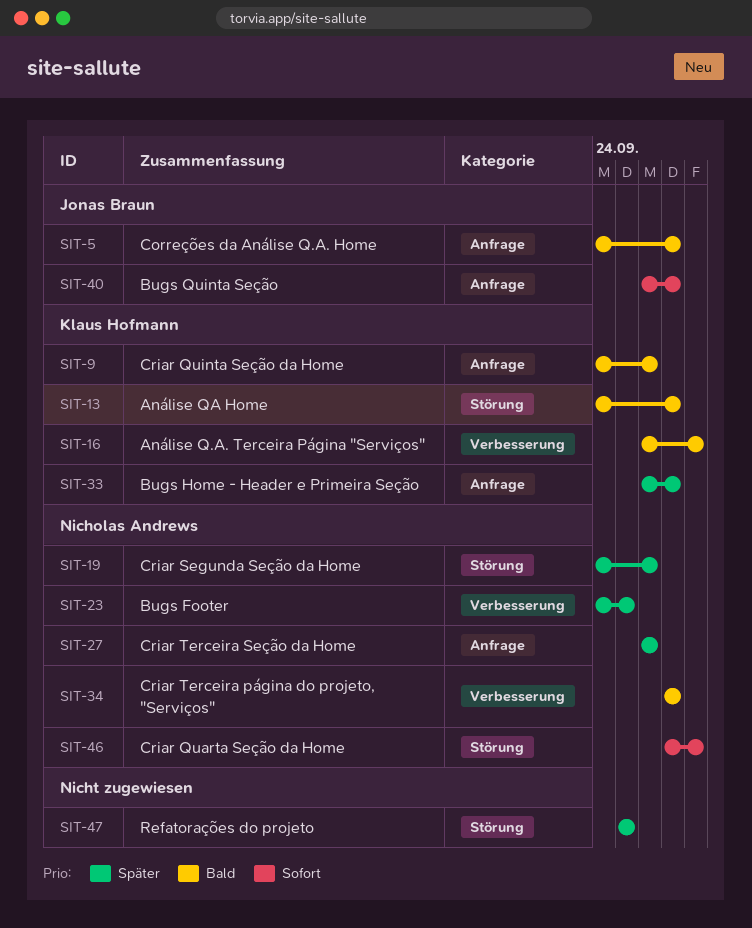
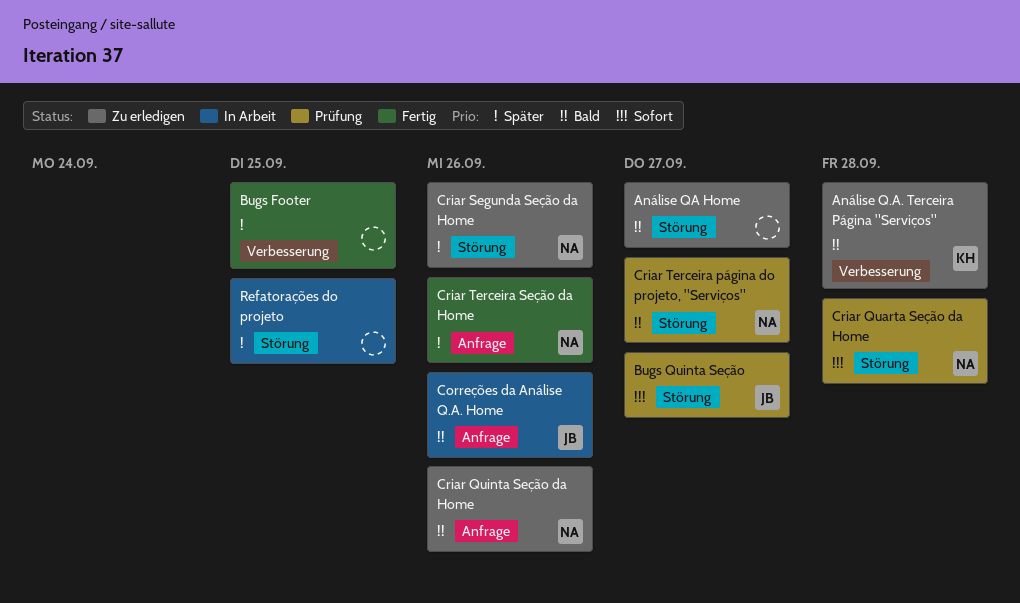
Análise QA Home, owner: Klaus Hofmann -> none
Bugs Footer, owner: Nicholas Andrews -> none
Bugs Home - Header e Primeira Seção: present -> none
Bugs Quinta Seção, label: Anfrage -> Störung
Correções da Análise Q.A. Home, due: Sep 27 -> Sep 26
Criar Quinta Seção da Home, owner: Klaus Hofmann -> Nicholas Andrews
Criar Terceira página do projeto, "Serviços", label: Verbesserung -> Störung

